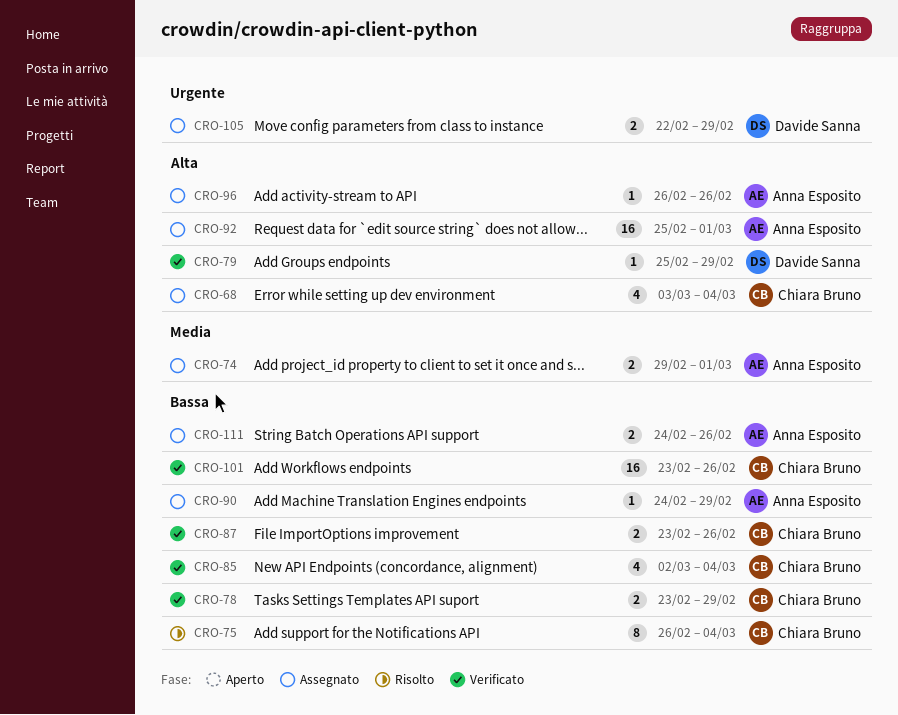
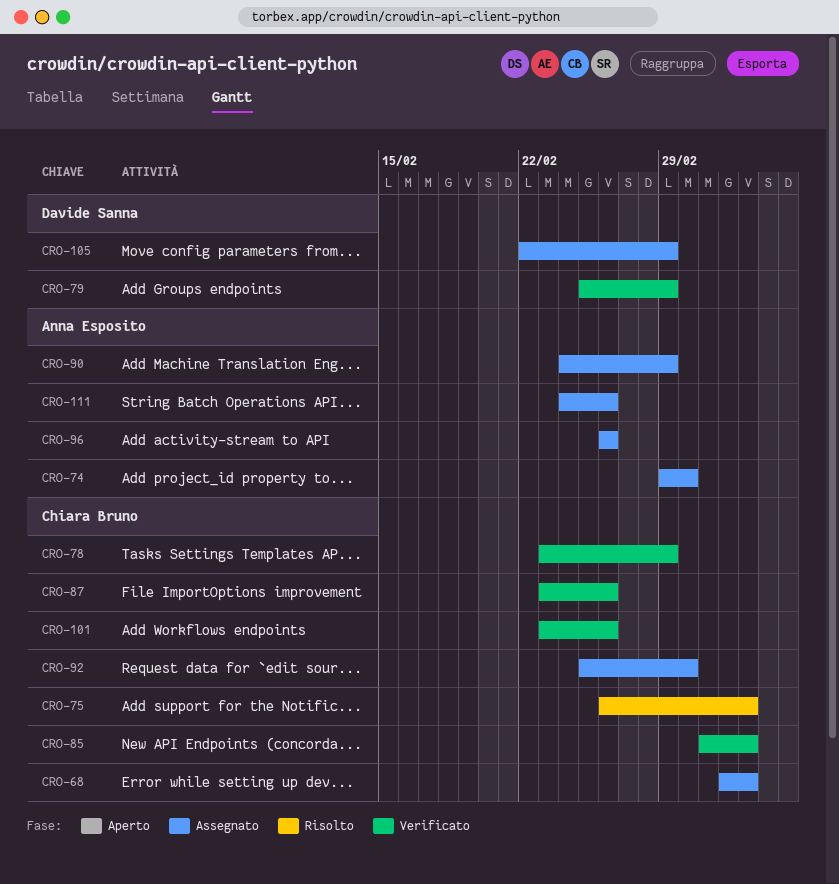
CRO-92, owner: Anna Esposito -> Chiara Bruno

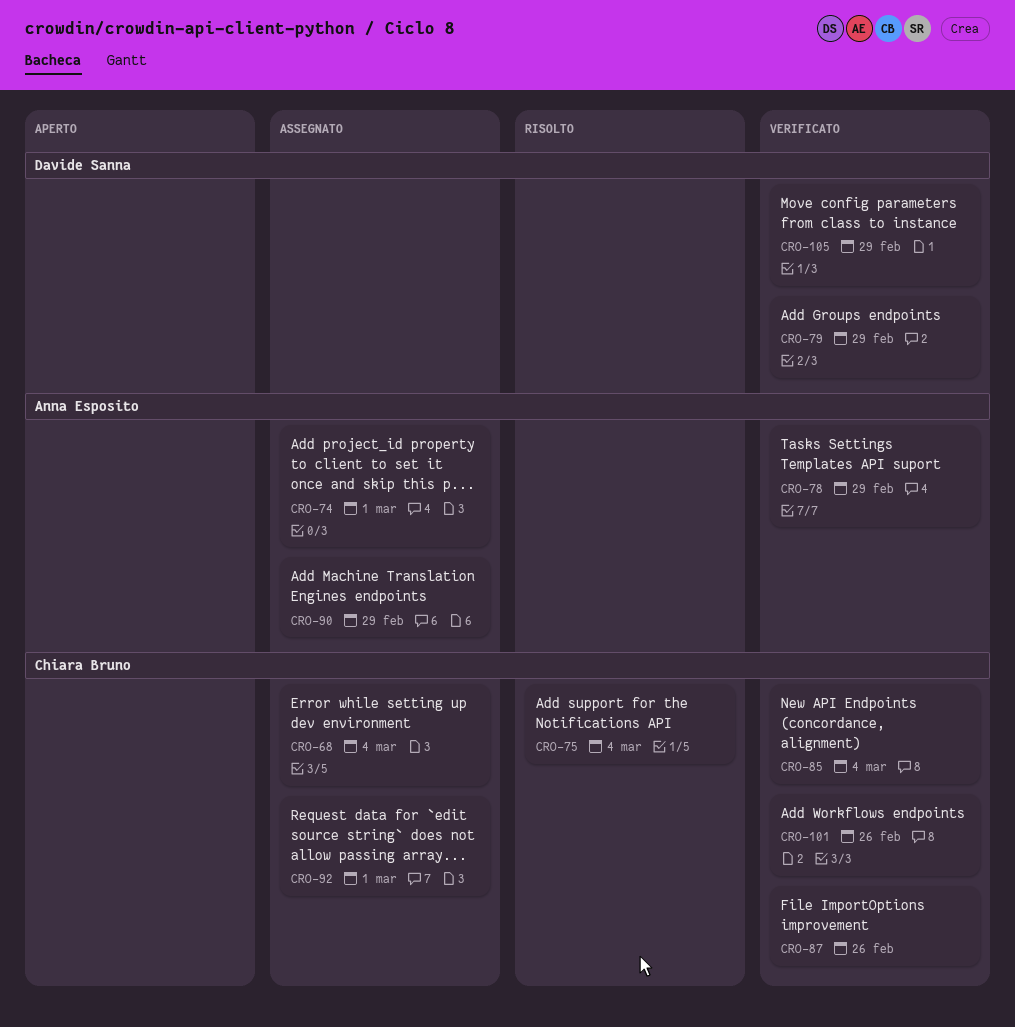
CRO-78, owner: Chiara Bruno -> Anna Esposito
CRO-96: present -> none
CRO-105, status: Assegnato -> Verificato
CRO-111: present -> none

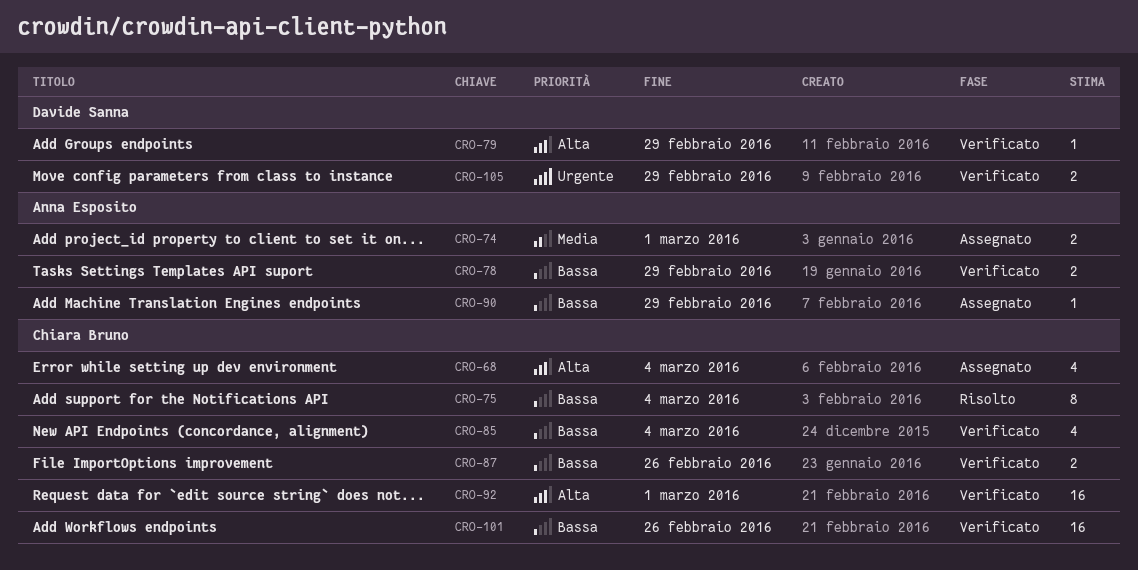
CRO-92, status: Assegnato -> Verificato

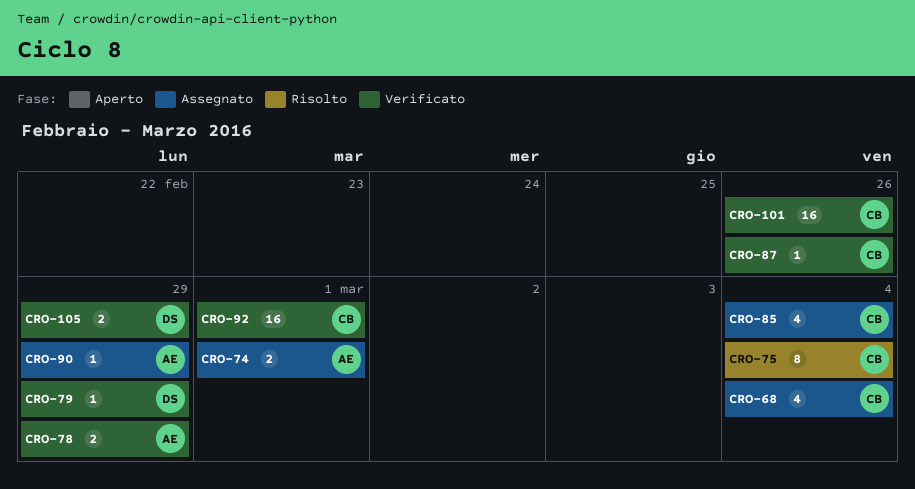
CRO-85, status: Verificato -> Assegnato
CRO-87, estimate: 2 -> 1

